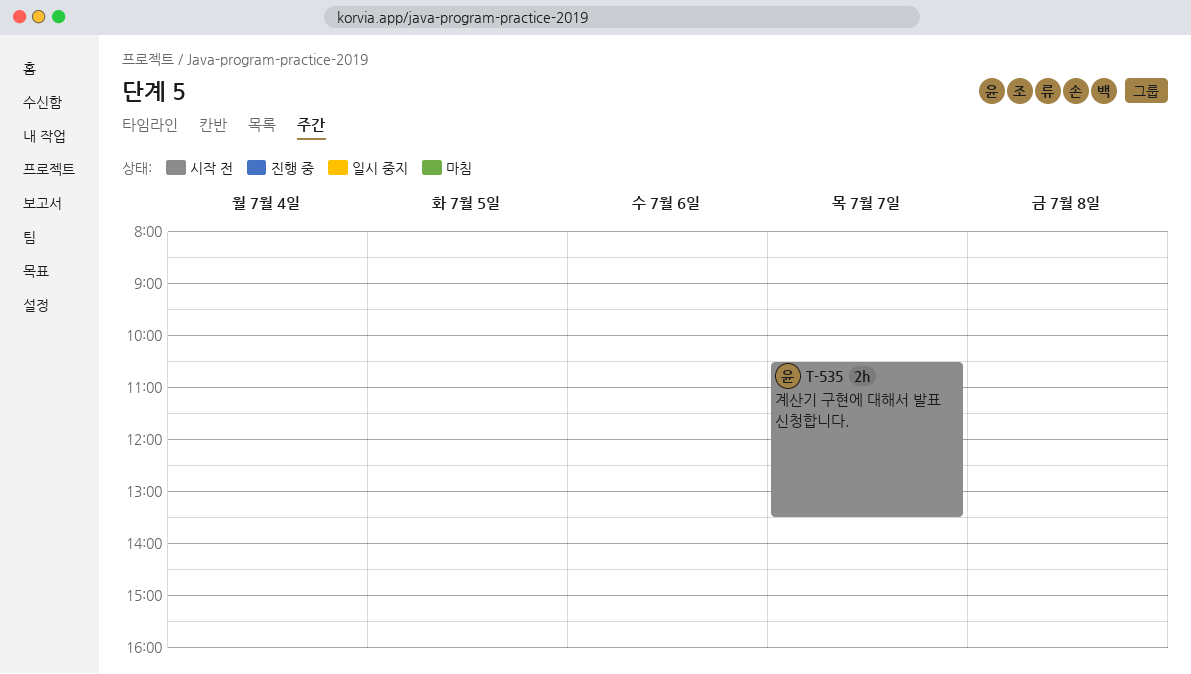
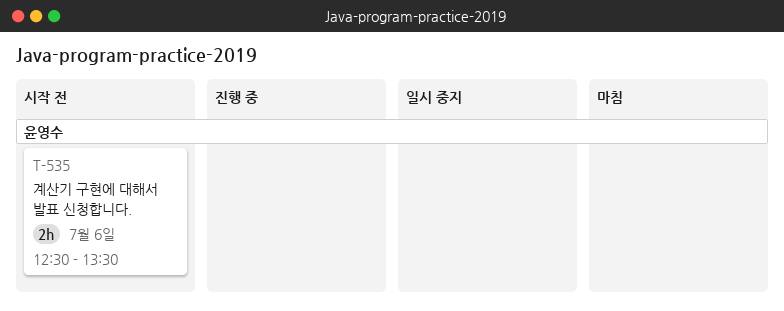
T-535, day: Jul 7 -> Jul 6
T-535, begins: 10:30 -> 12:30

